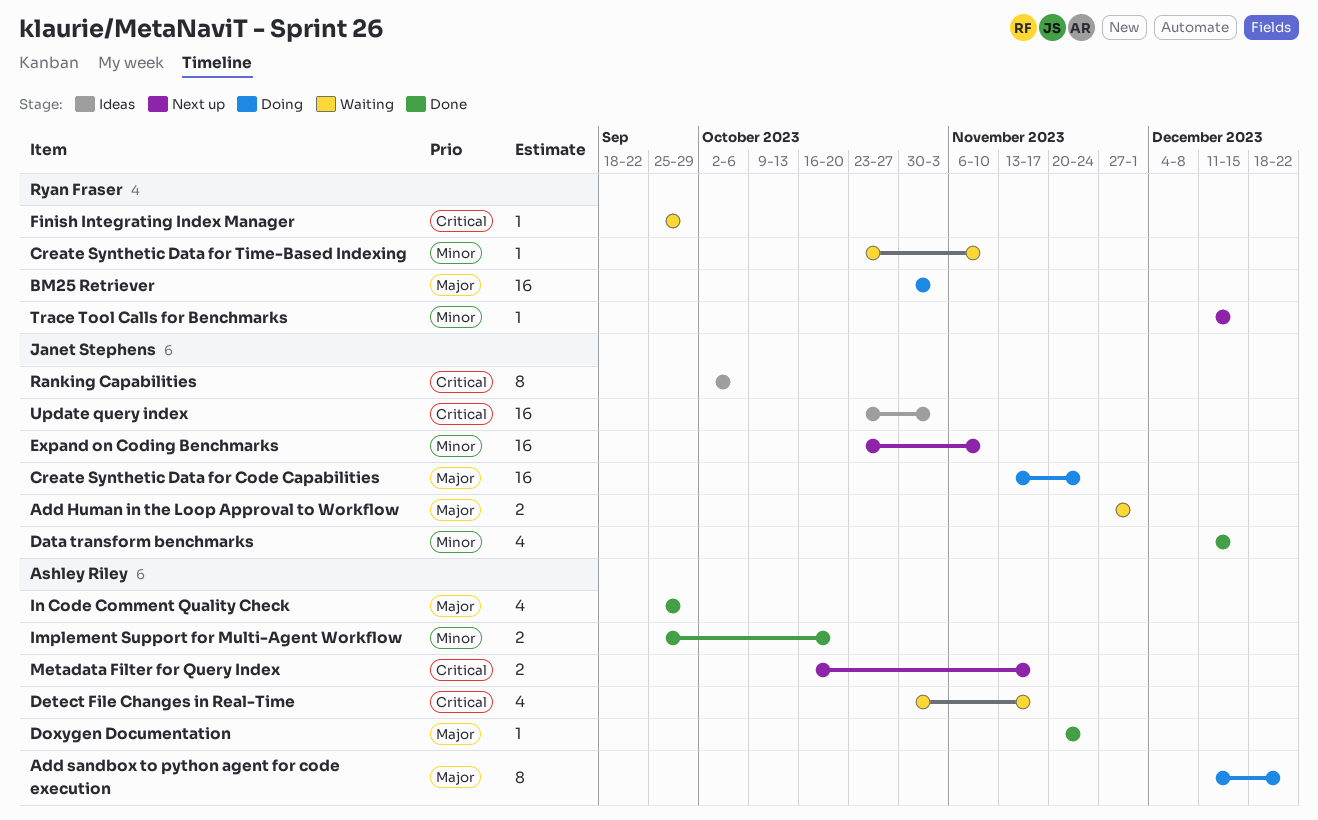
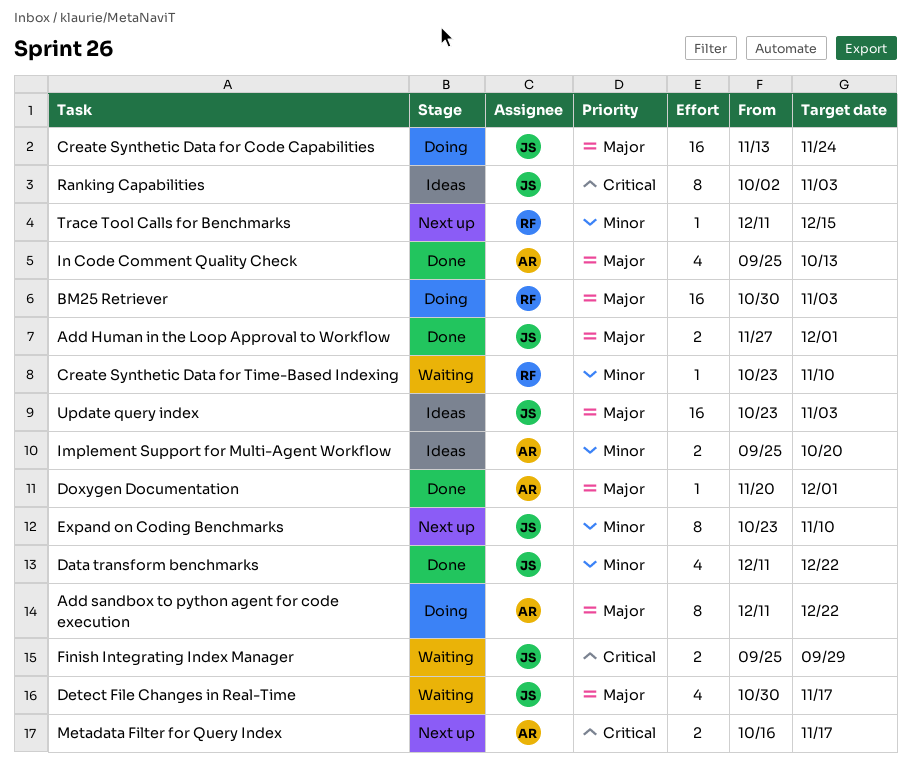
Add Human in the Loop Approval to Workflow, status: Waiting -> Done
Data transform benchmarks, due: Dec 15 -> Dec 22
Detect File Changes in Real-Time, owner: Ashley Riley -> Janet Stephens
Detect File Changes in Real-Time, priority: Critical -> Major
Doxygen Documentation, due: Nov 24 -> Dec 1
Expand on Coding Benchmarks, estimate: 16 -> 8
Finish Integrating Index Manager, owner: Ryan Fraser -> Janet Stephens
Finish Integrating Index Manager, estimate: 1 -> 2
Implement Support for Multi-Agent Workflow, status: Done -> Ideas
In Code Comment Quality Check, due: Sep 29 -> Oct 13
Ranking Capabilities, due: Oct 6 -> Nov 3
Update query index, priority: Critical -> Major

